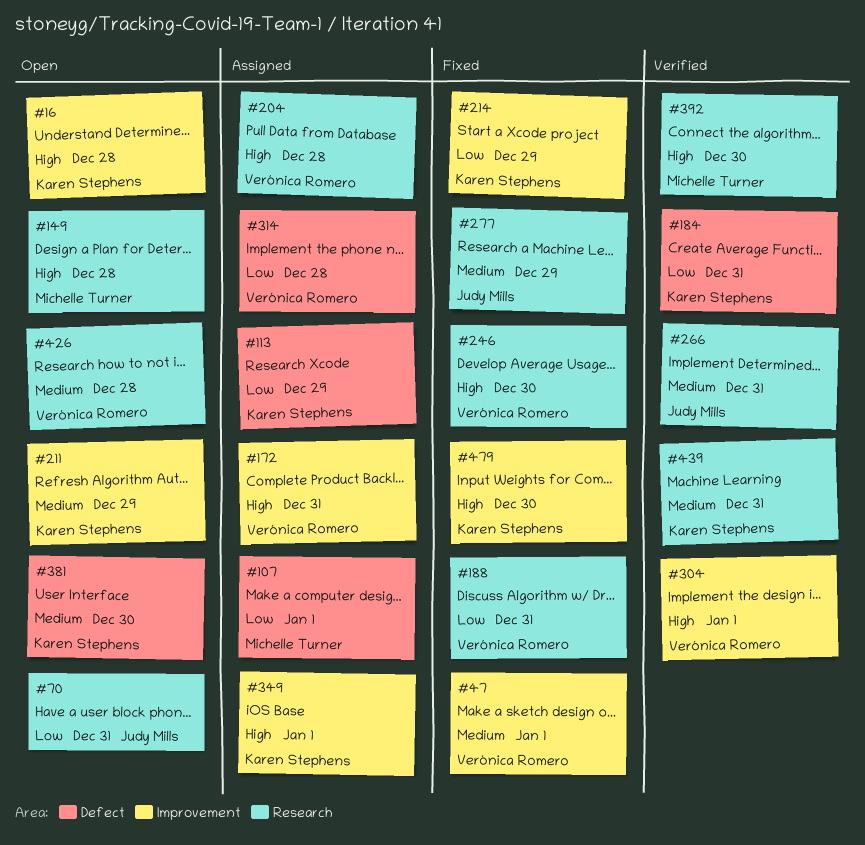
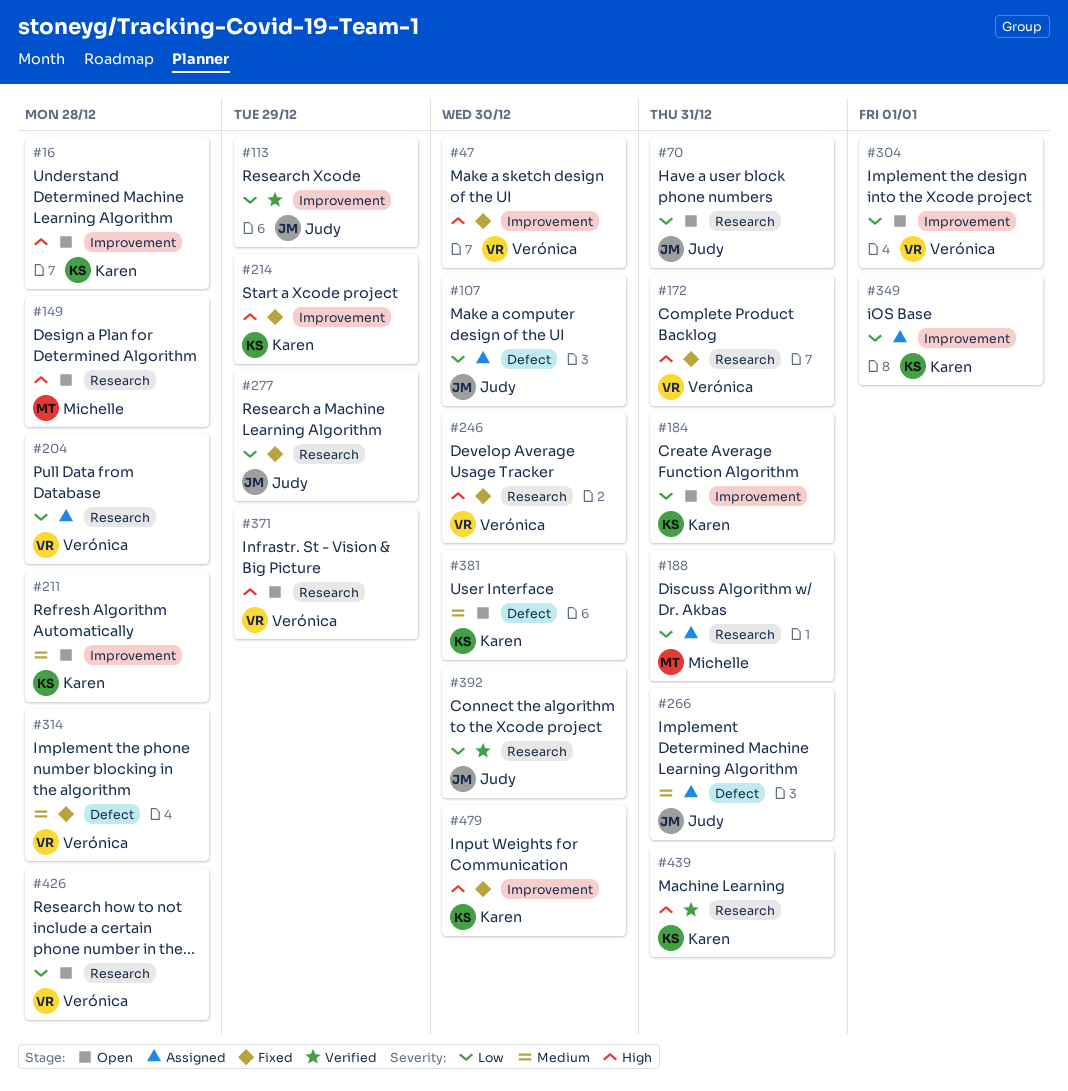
#47, priority: Medium -> High
#47, due: Jan 1 -> Dec 30
#107, owner: Michelle Turner -> Judy Mills
#107, due: Jan 1 -> Dec 30
#113, status: Assigned -> Verified
#113, owner: Karen Stephens -> Judy Mills
#113, label: Defect -> Improvement
#172, status: Assigned -> Fixed
#172, label: Improvement -> Research
#184, status: Verified -> Open
#184, label: Defect -> Improvement
#188, status: Fixed -> Assigned
#188, owner: Verónica Romero -> Michelle Turner
#204, priority: High -> Low
#211, due: Dec 29 -> Dec 28
#214, priority: Low -> High
#266, status: Verified -> Assigned
#266, label: Research -> Defect
#277, priority: Medium -> Low
#304, status: Verified -> Open
#304, priority: High -> Low
#314, status: Assigned -> Fixed
#314, priority: Low -> Medium
#349, priority: High -> Low
#371: none -> present
#392, owner: Michelle Turner -> Judy Mills
#392, priority: High -> Low
#426, priority: Medium -> Low
#439, priority: Medium -> High

